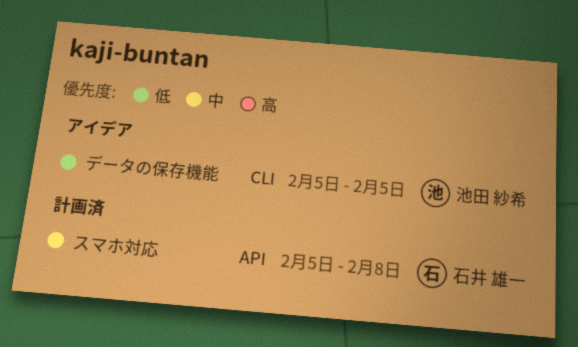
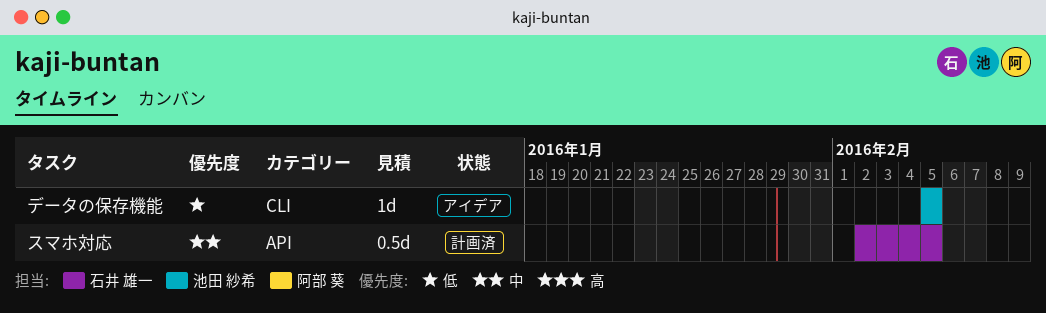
スマホ対応, start: Feb 5 -> Feb 2
スマホ対応, due: Feb 8 -> Feb 5

